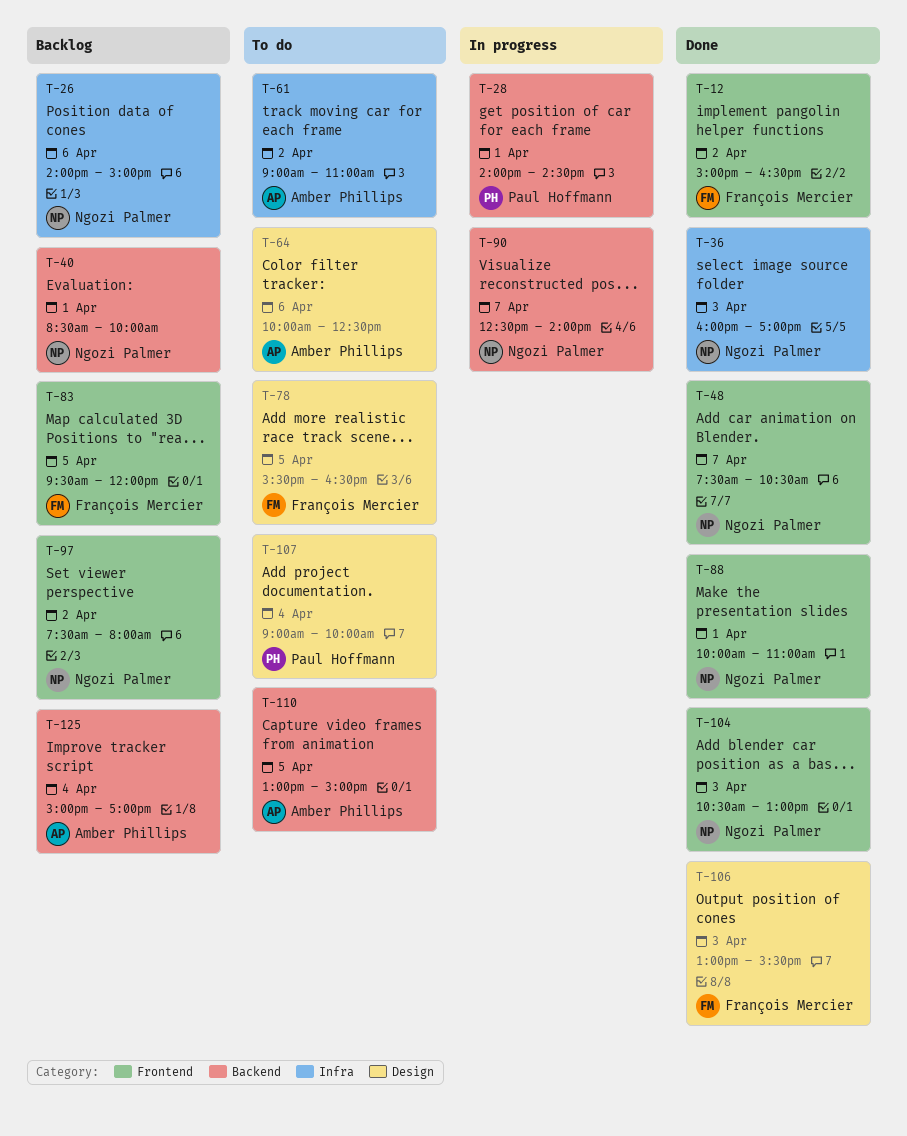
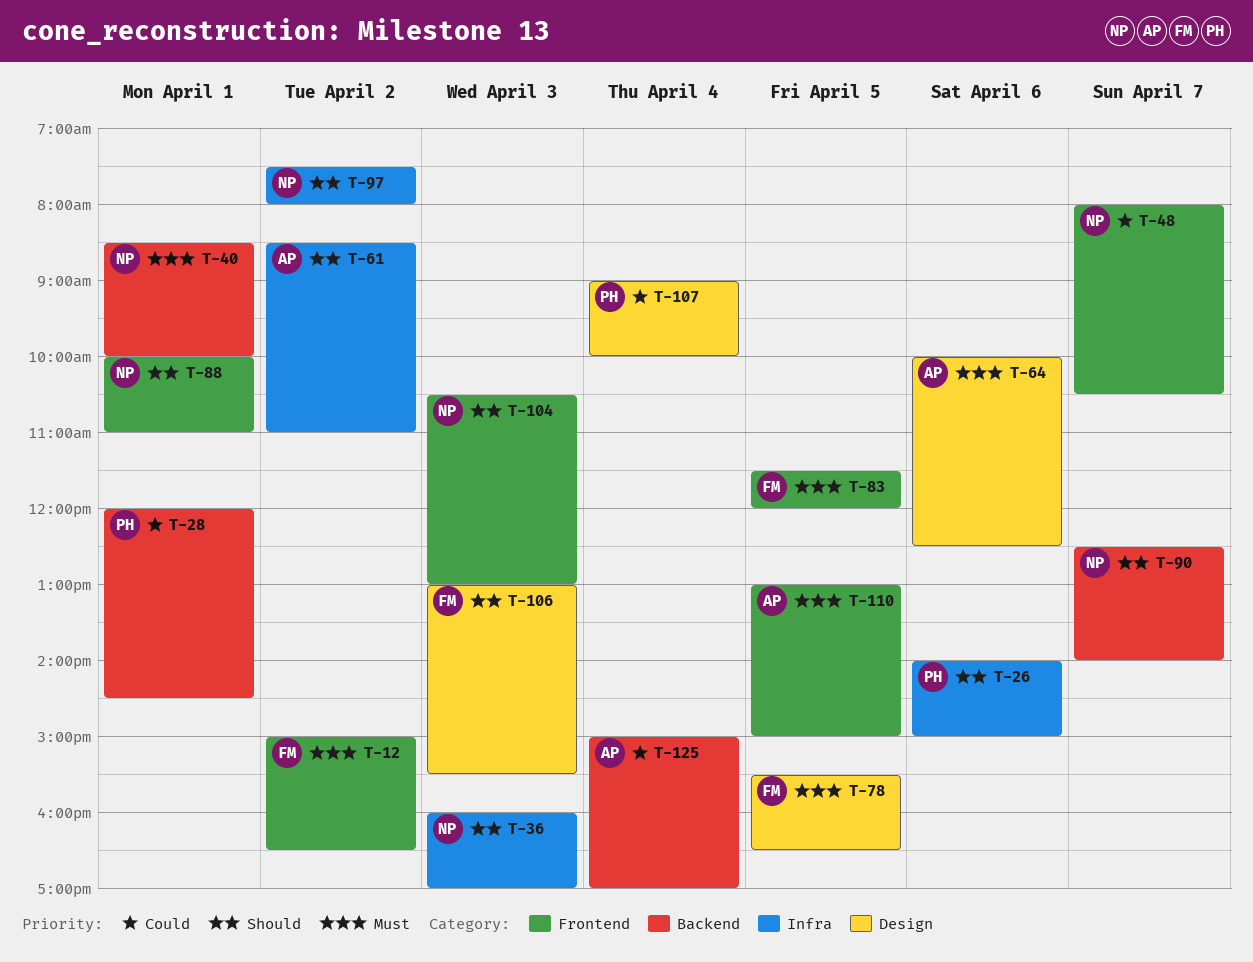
T-26, owner: Ngozi Palmer -> Paul Hoffmann
T-28, begins: 14:00 -> 12:00
T-48, begins: 07:30 -> 08:00
T-61, begins: 09:00 -> 08:30
T-83, begins: 09:30 -> 11:30
T-97, label: Frontend -> Infra
T-110, label: Backend -> Frontend

